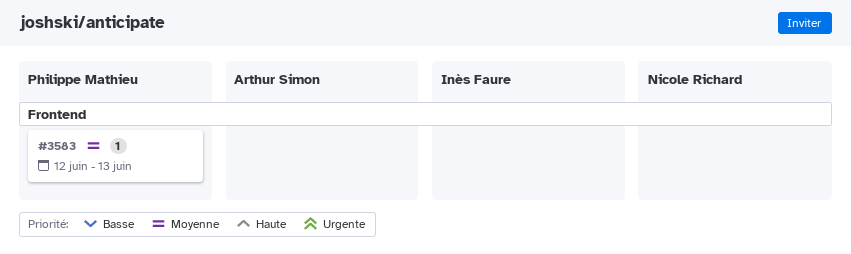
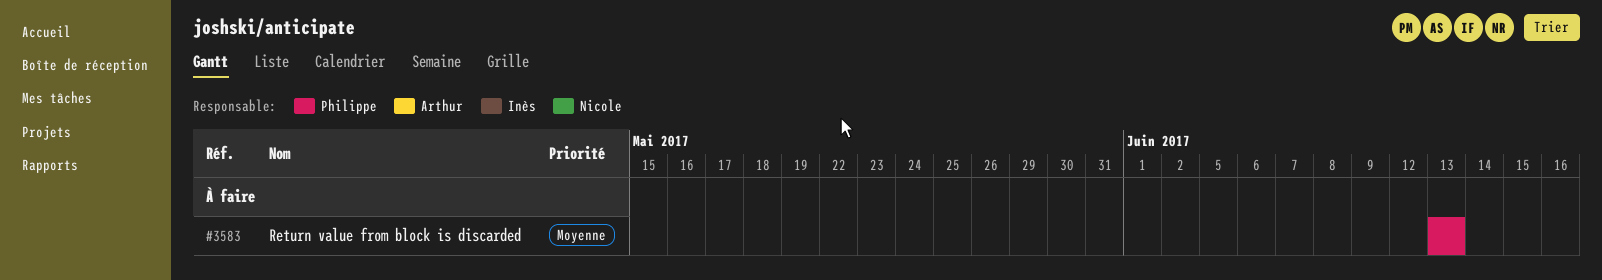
#3583, start: Jun 12 -> Jun 13

